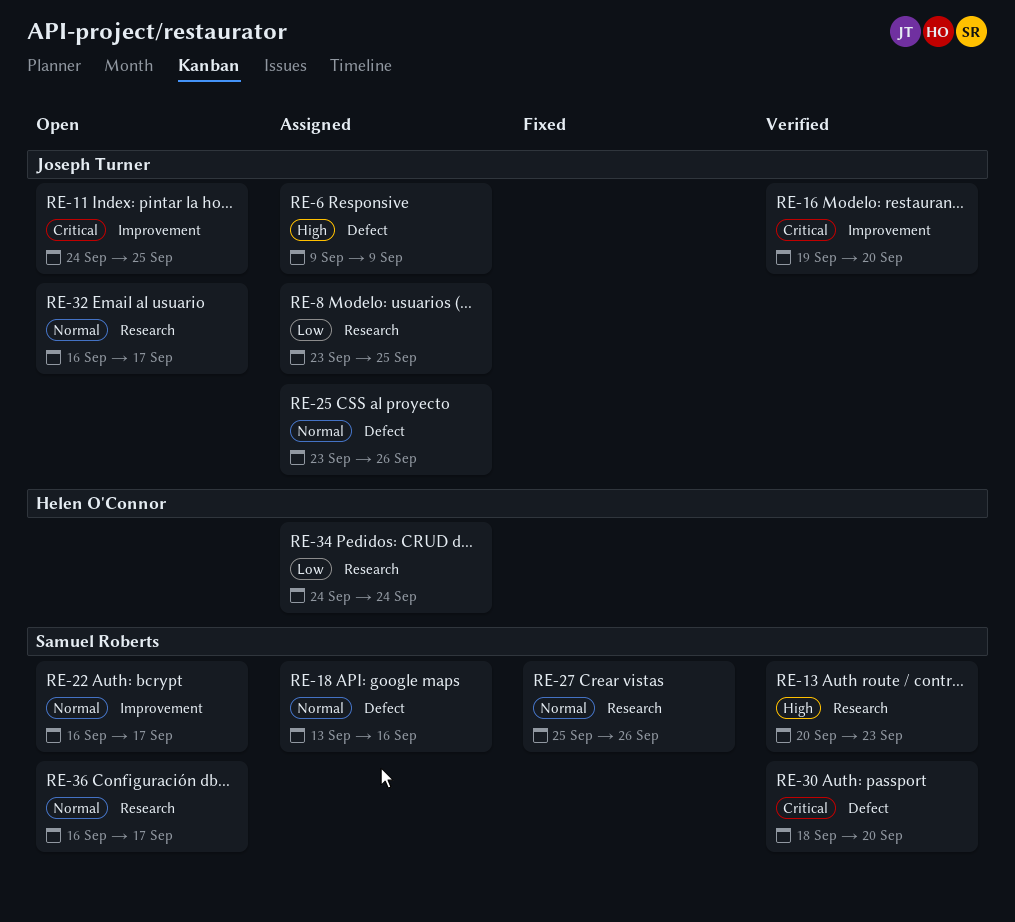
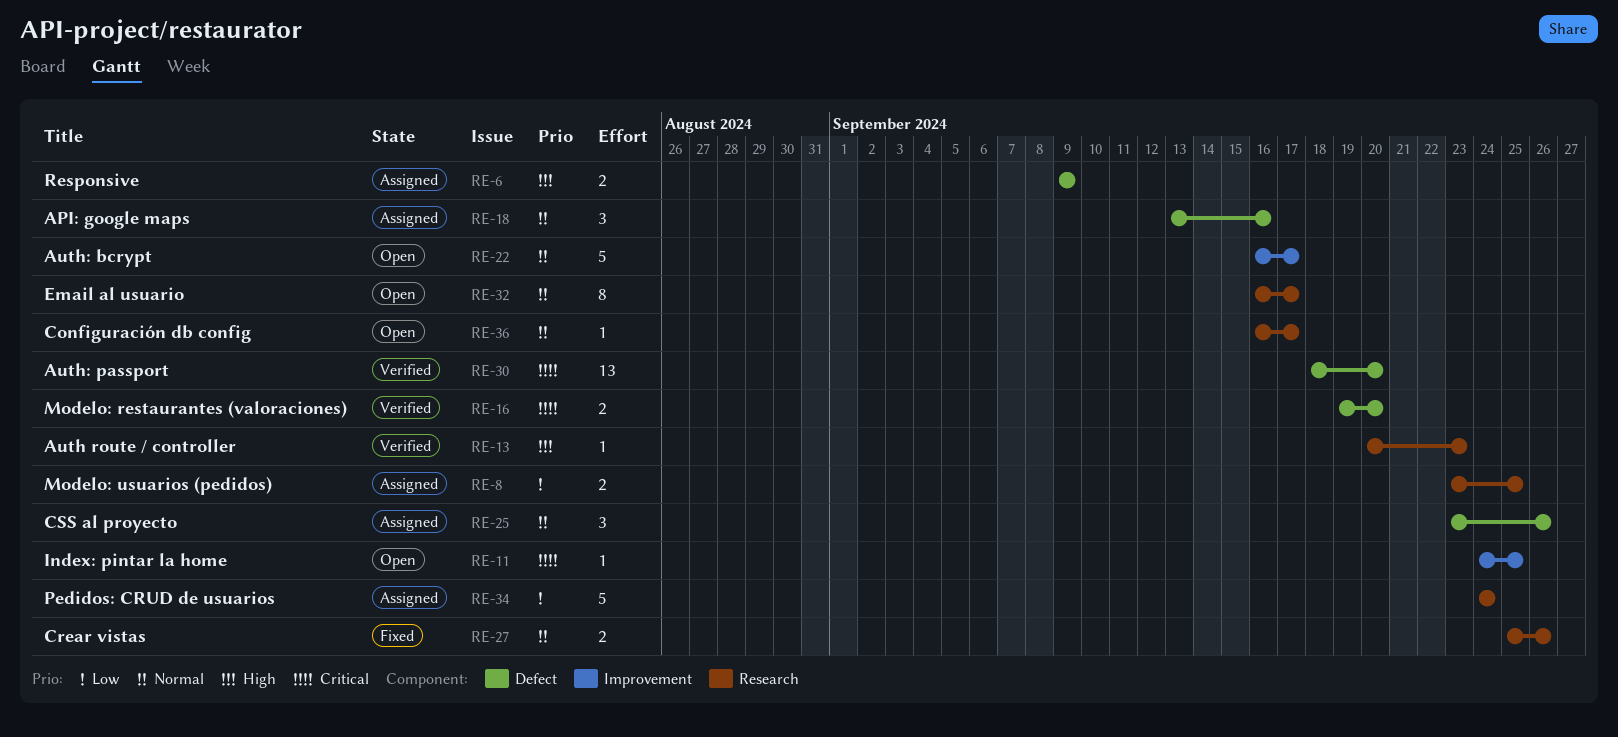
RE-16, label: Improvement -> Defect

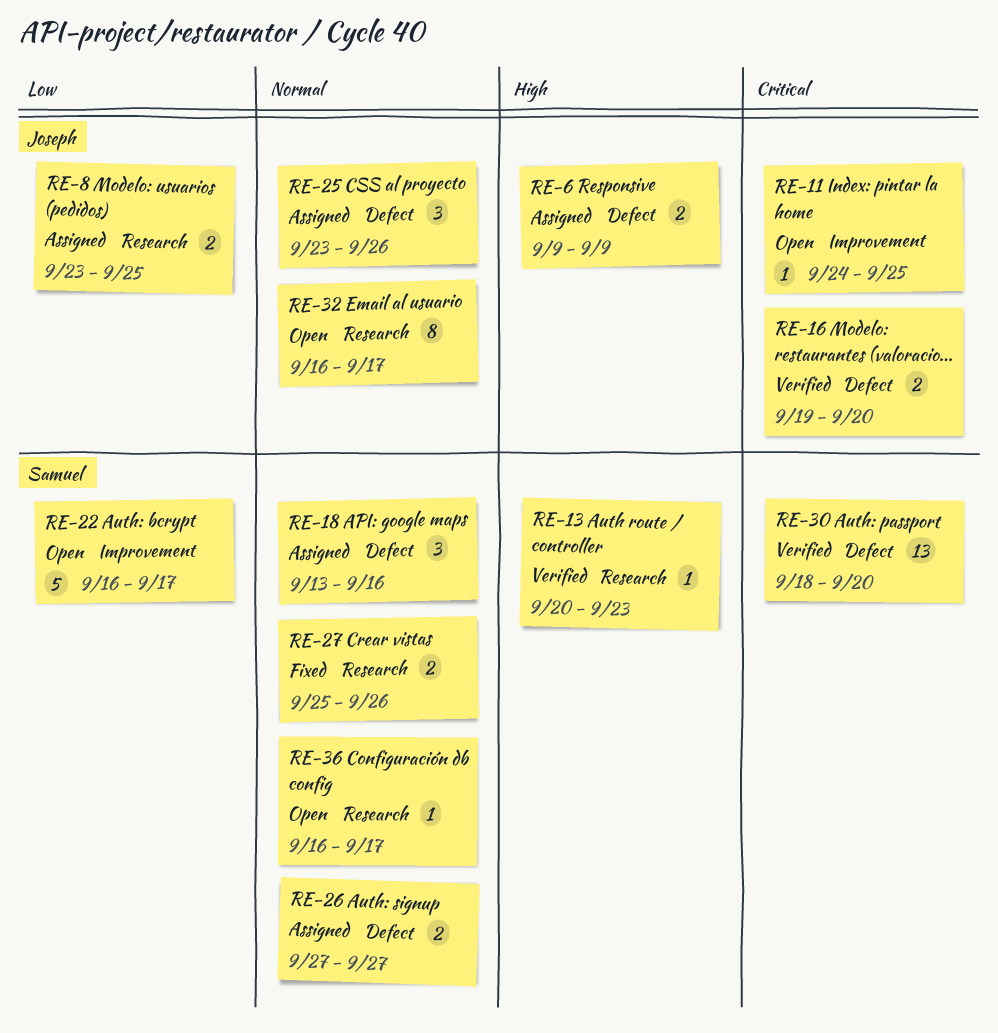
RE-22, priority: Normal -> Low
RE-26: none -> present
RE-34: present -> none

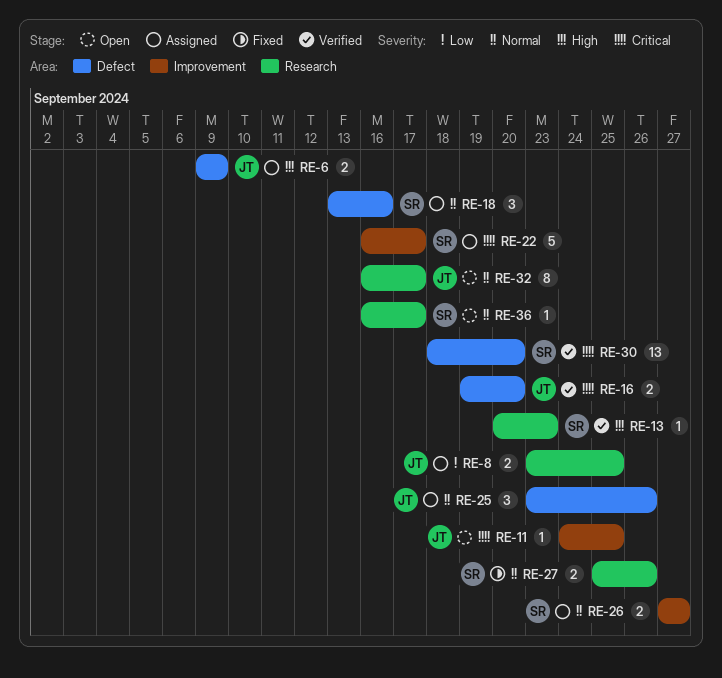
RE-22, status: Open -> Assigned
RE-22, priority: Low -> Critical
RE-26, label: Defect -> Improvement

